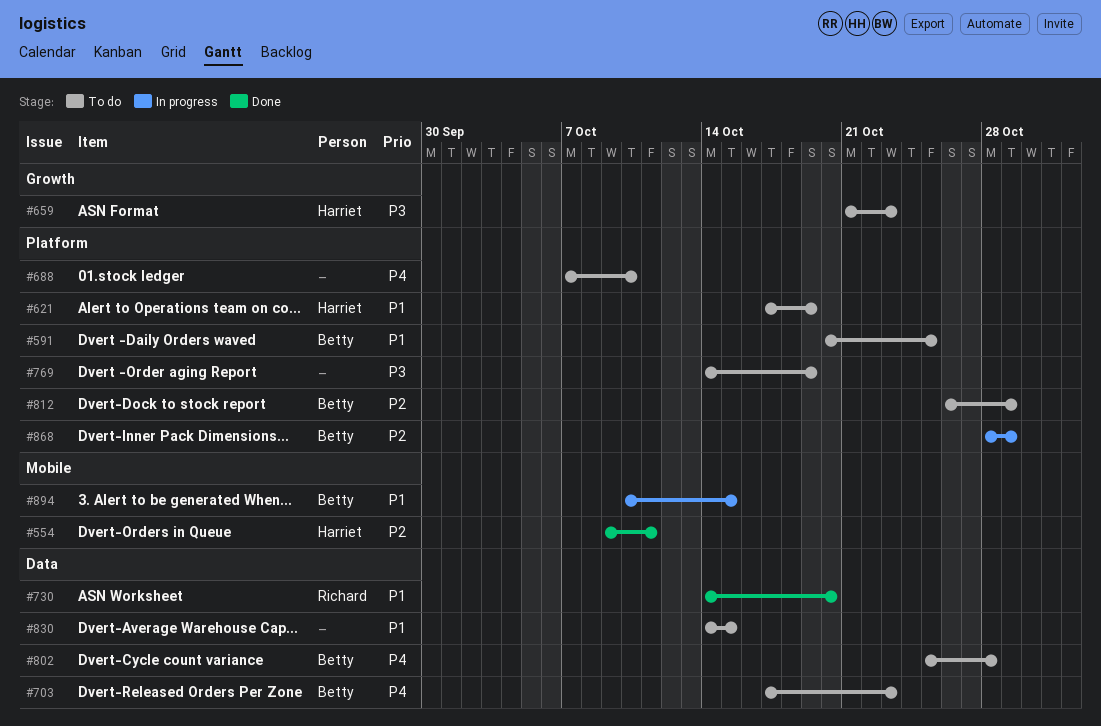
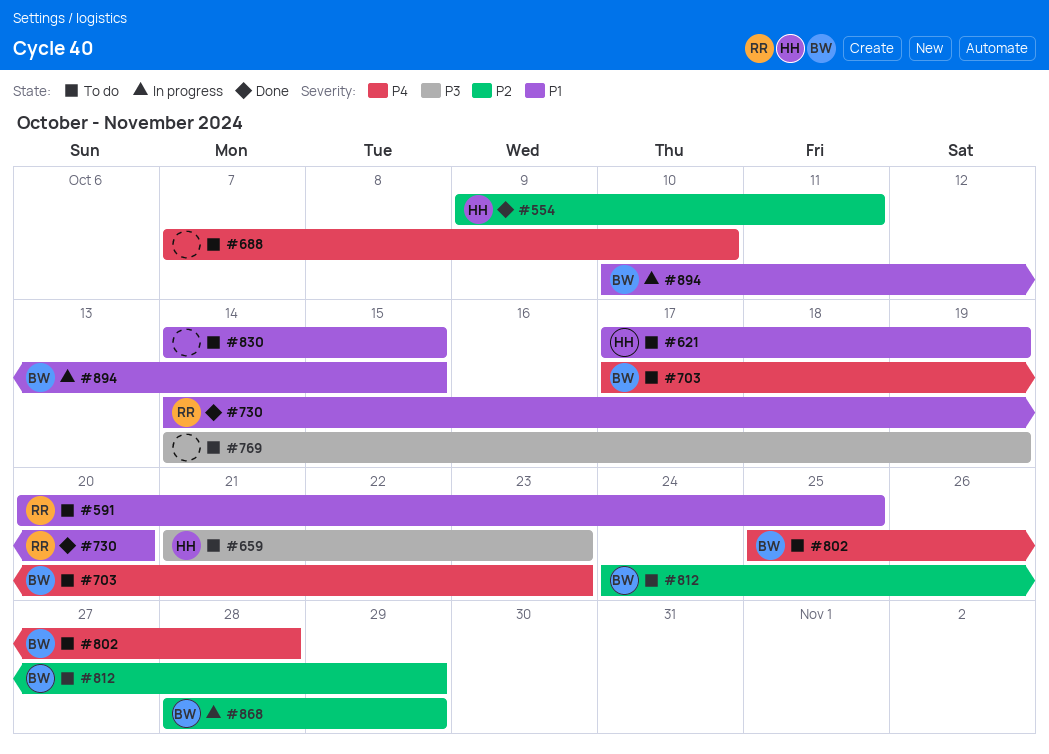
#591, owner: Betty -> Richard
#812, start: Oct 26 -> Oct 24

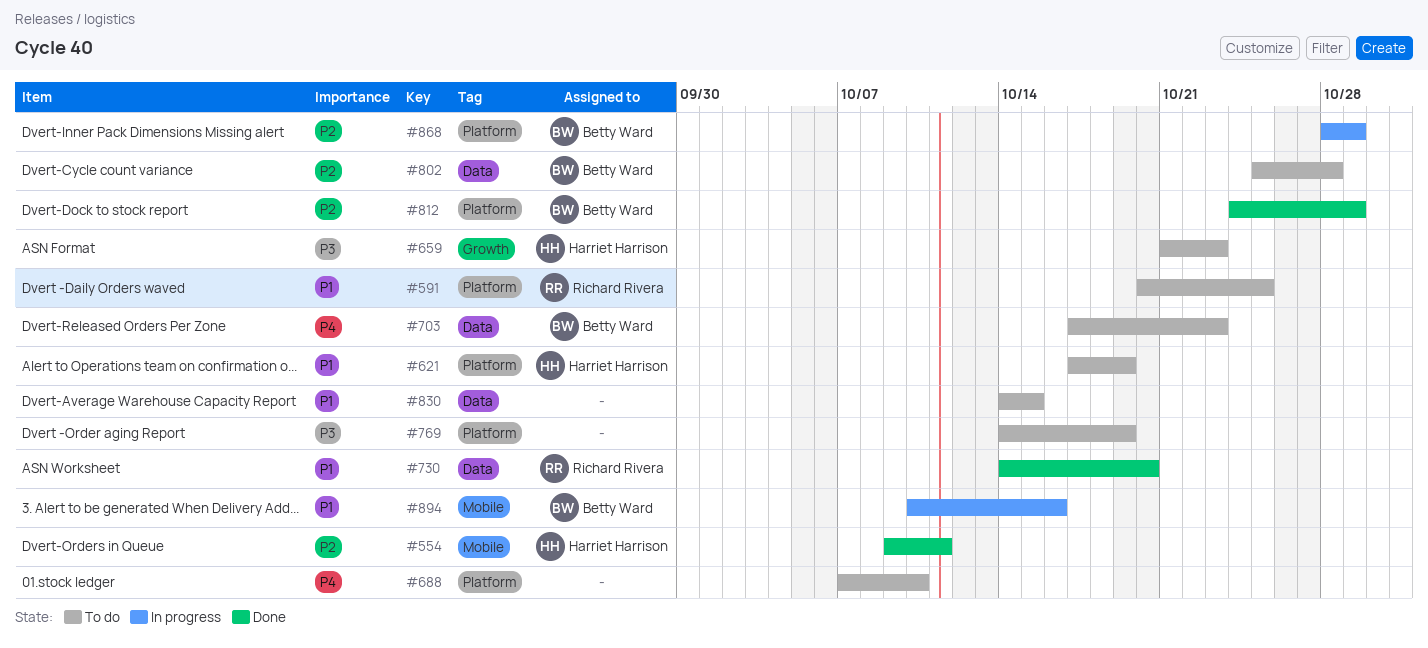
#802, priority: P4 -> P2
#812, status: To do -> Done
#894, due: Oct 15 -> Oct 16

